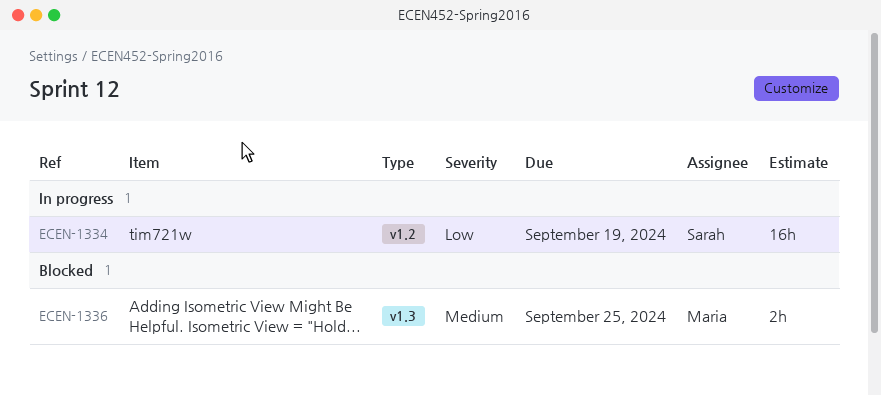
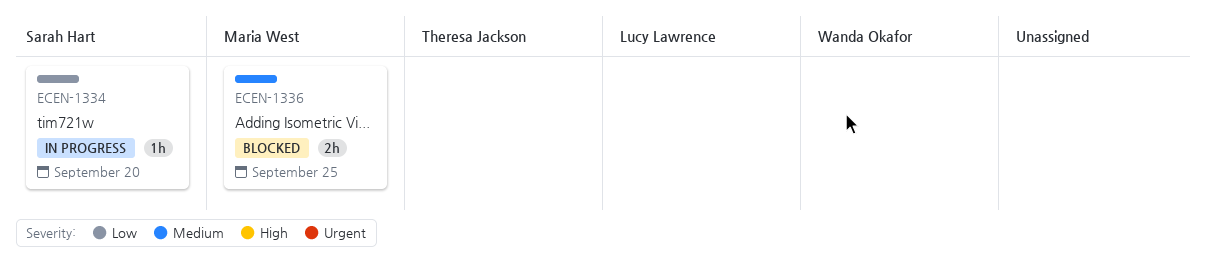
ECEN-1334, estimate: 16h -> 1h
ECEN-1334, due: Sep 19 -> Sep 20

